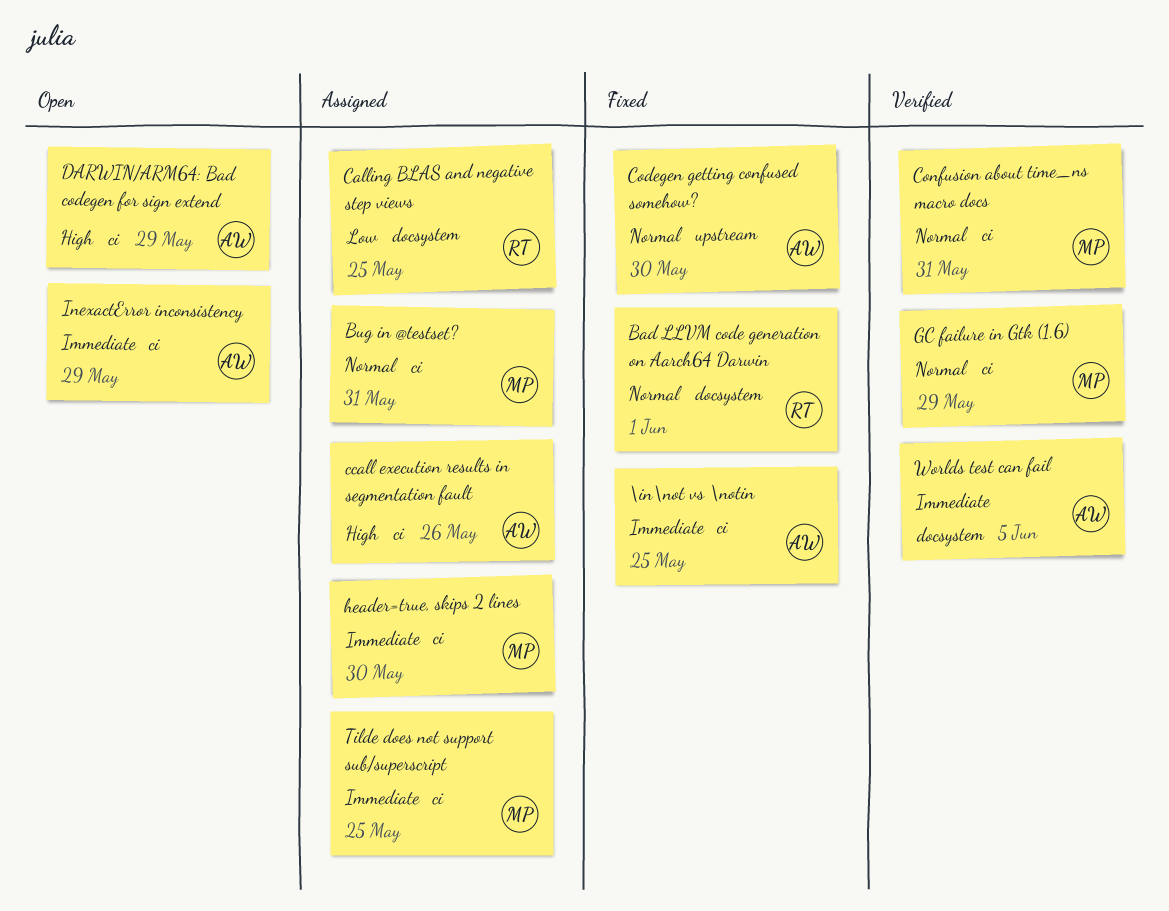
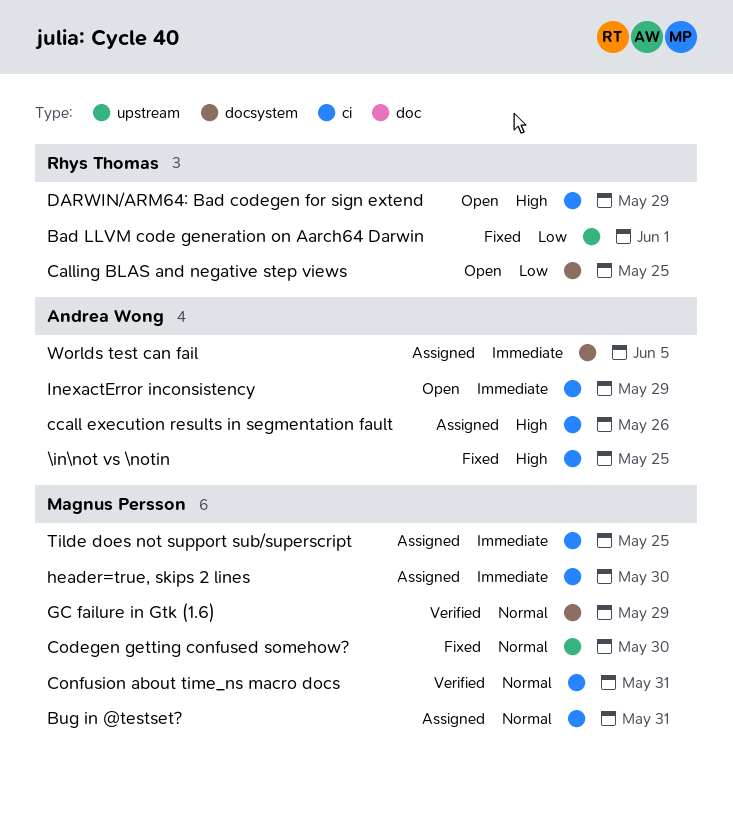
\in\not vs \notin, priority: Immediate -> High
Bad LLVM code generation on Aarch64 Darwin, priority: Normal -> Low
Bad LLVM code generation on Aarch64 Darwin, label: docsystem -> upstream
Calling BLAS and negative step views, status: Assigned -> Open
Codegen getting confused somehow?, owner: Andrea Wong -> Magnus Persson
DARWIN/ARM64: Bad codegen for sign extend, owner: Andrea Wong -> Rhys Thomas
GC failure in Gtk (1.6), label: ci -> docsystem
Worlds test can fail, status: Verified -> Assigned

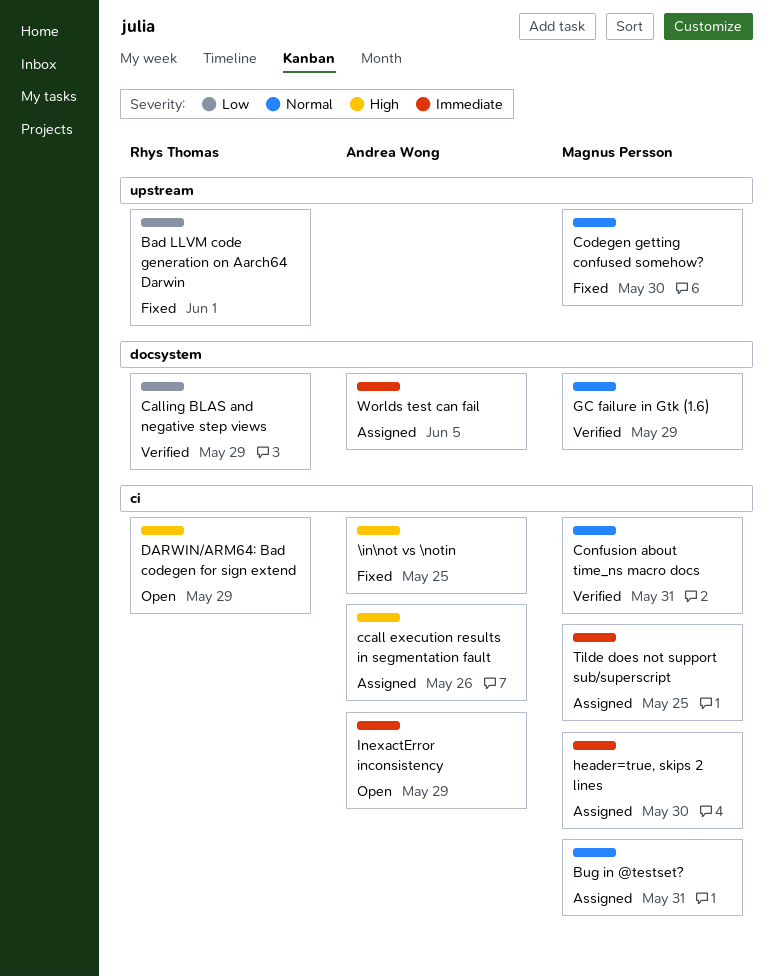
Calling BLAS and negative step views, status: Open -> Verified
Calling BLAS and negative step views, due: May 25 -> May 29

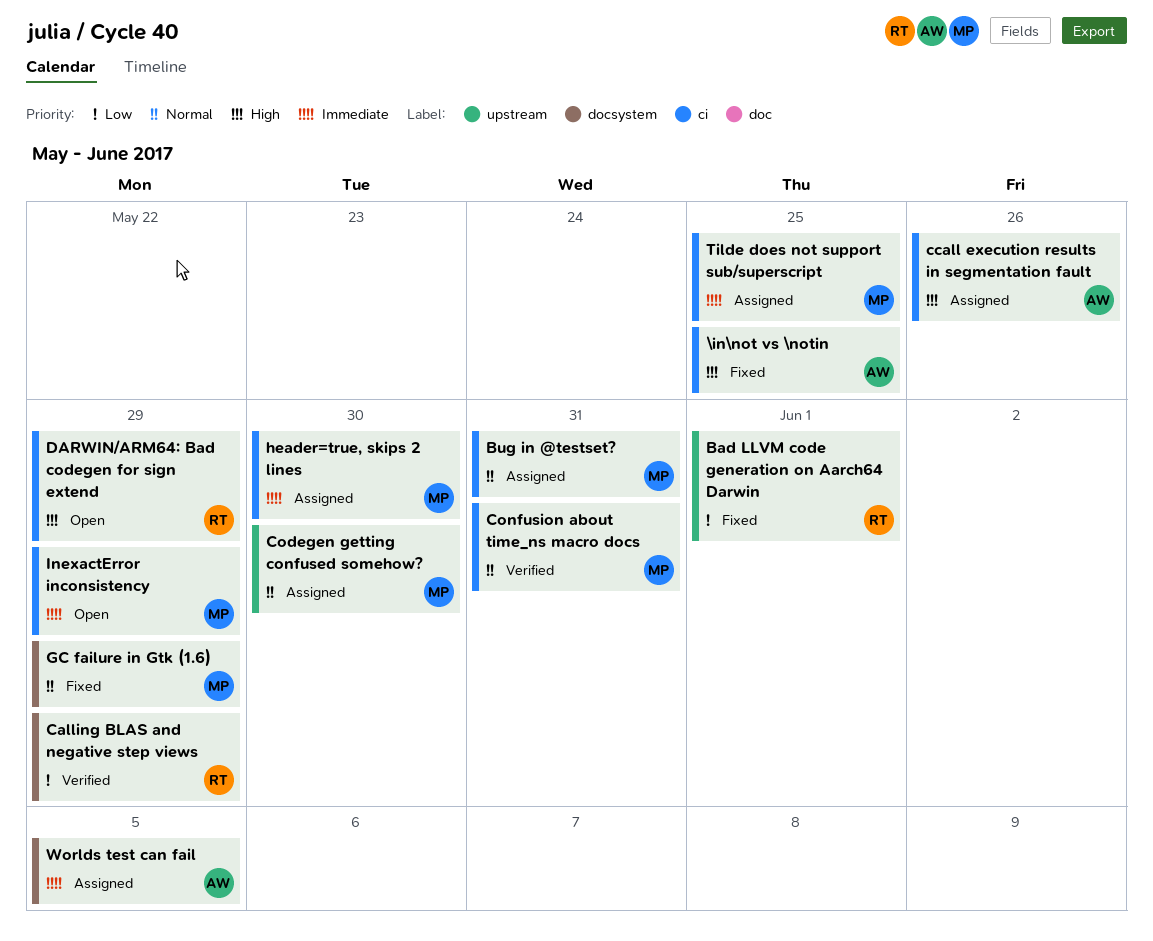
Codegen getting confused somehow?, status: Fixed -> Assigned
GC failure in Gtk (1.6), status: Verified -> Fixed
InexactError inconsistency, owner: Andrea Wong -> Magnus Persson

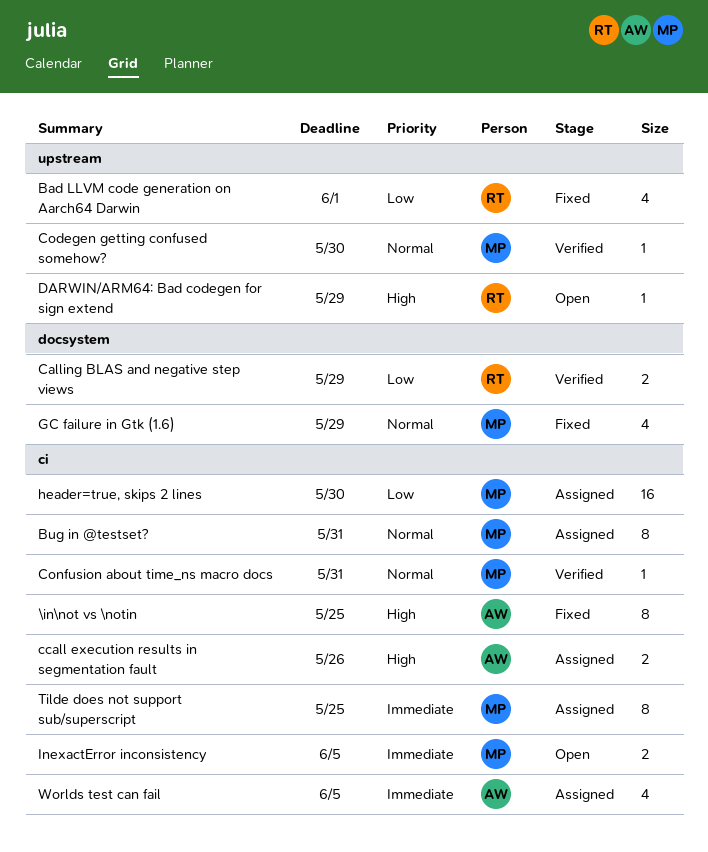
Codegen getting confused somehow?, status: Assigned -> Verified
DARWIN/ARM64: Bad codegen for sign extend, label: ci -> upstream
header=true, skips 2 lines, priority: Immediate -> Low
InexactError inconsistency, due: May 29 -> Jun 5
Worlds test can fail, label: docsystem -> ci

